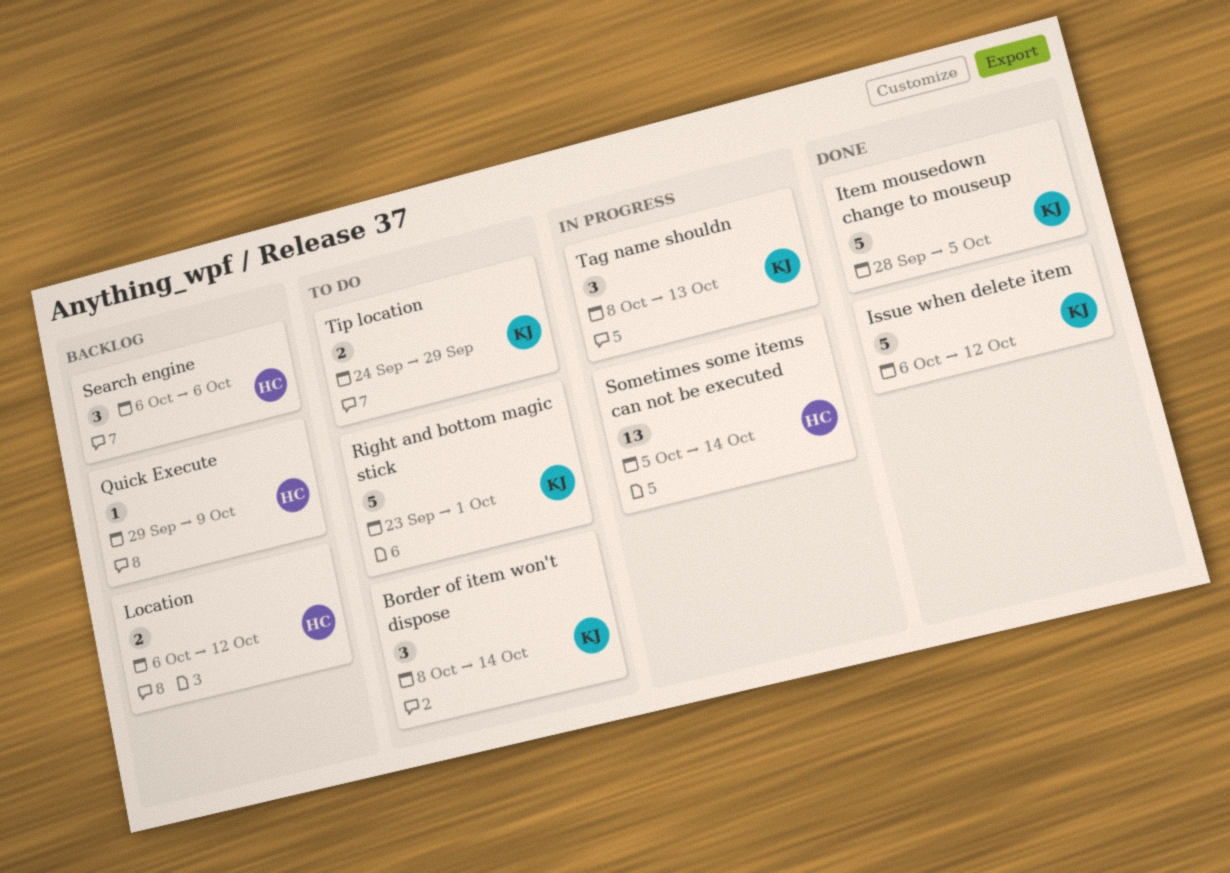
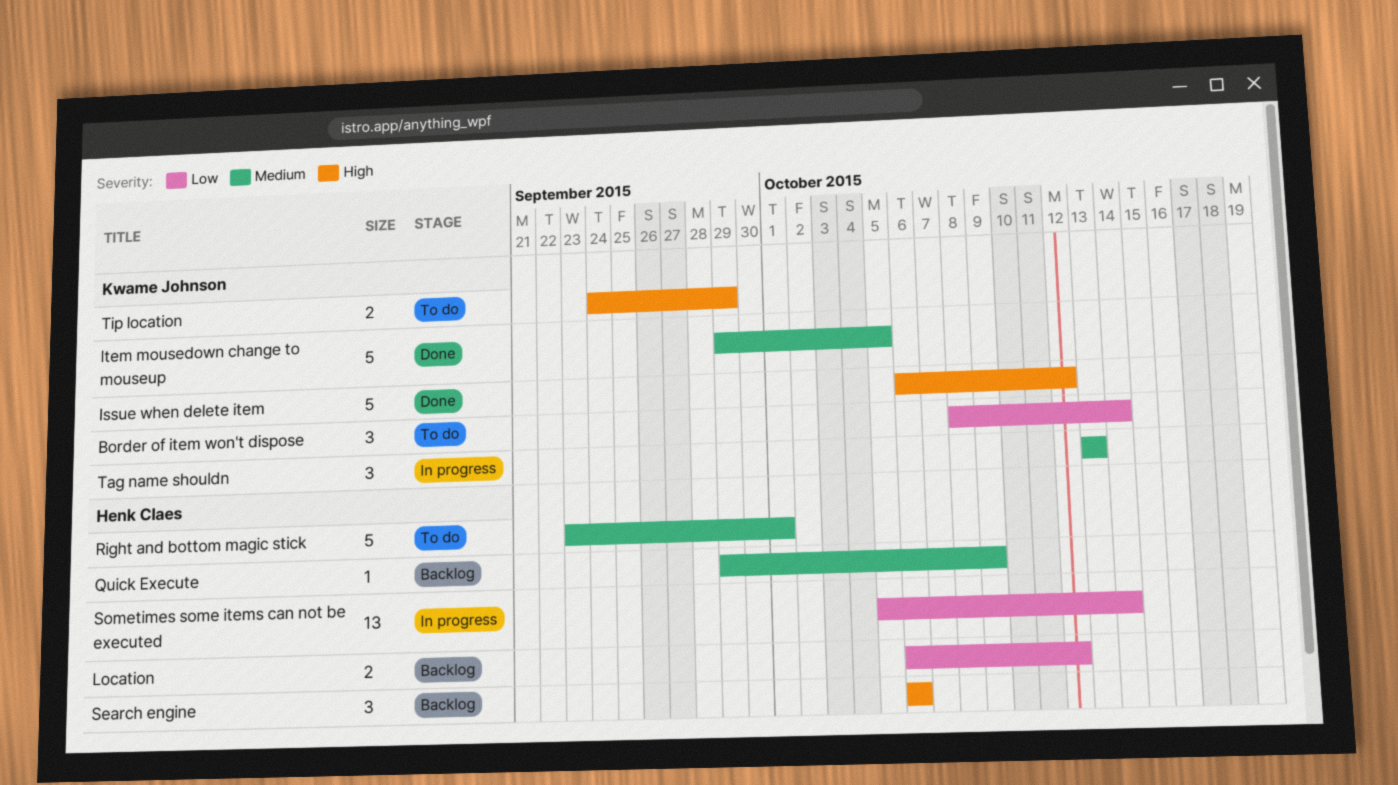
Item mousedown change to mouseup, start: Sep 28 -> Sep 29
Right and bottom magic stick, owner: Kwame Johnson -> Henk Claes
Tag name shouldn, start: Oct 8 -> Oct 13

